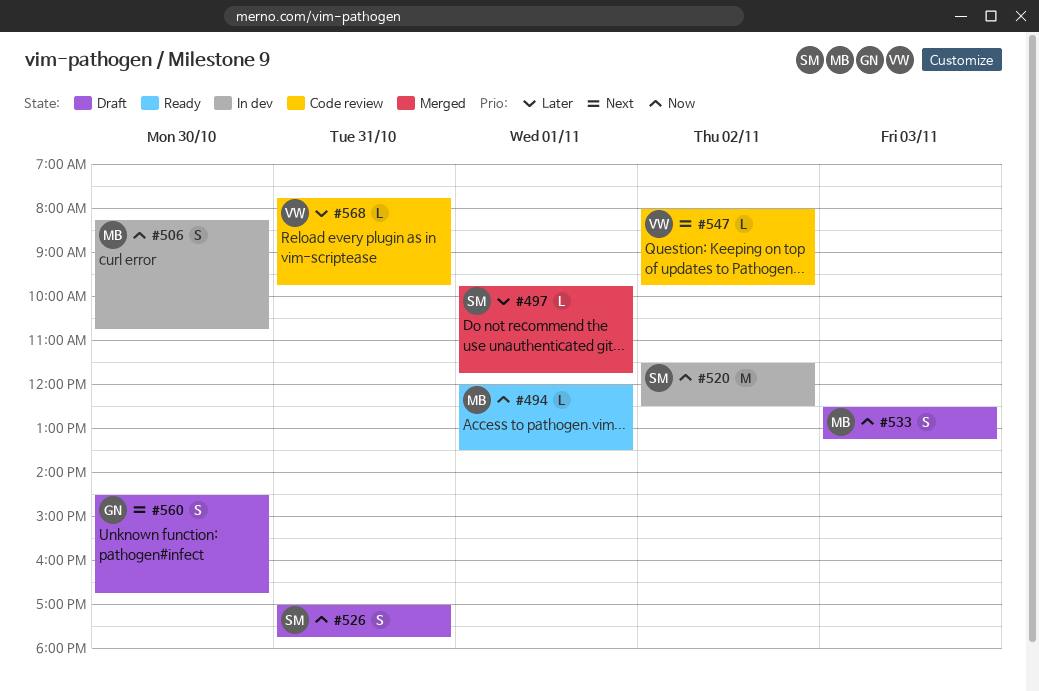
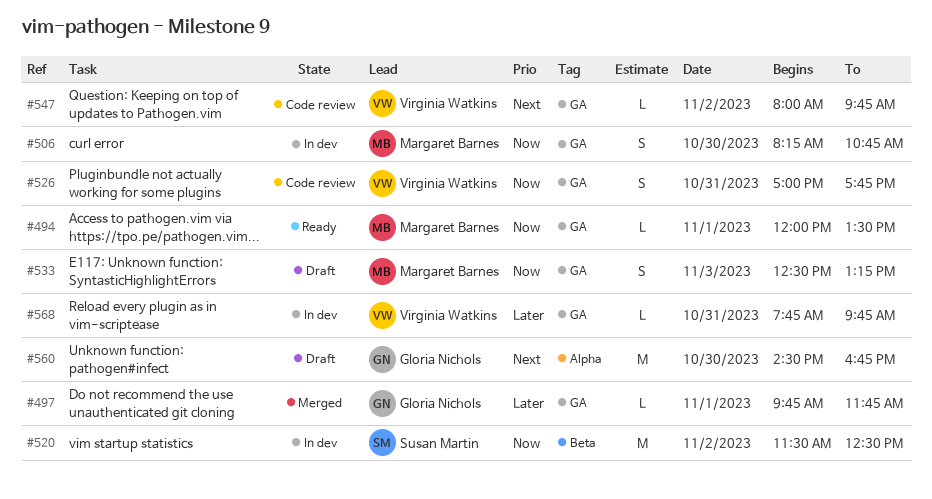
#497, owner: Susan Martin -> Gloria Nichols
#526, status: Draft -> Code review
#526, owner: Susan Martin -> Virginia Watkins
#560, estimate: S -> M
#568, status: Code review -> In dev

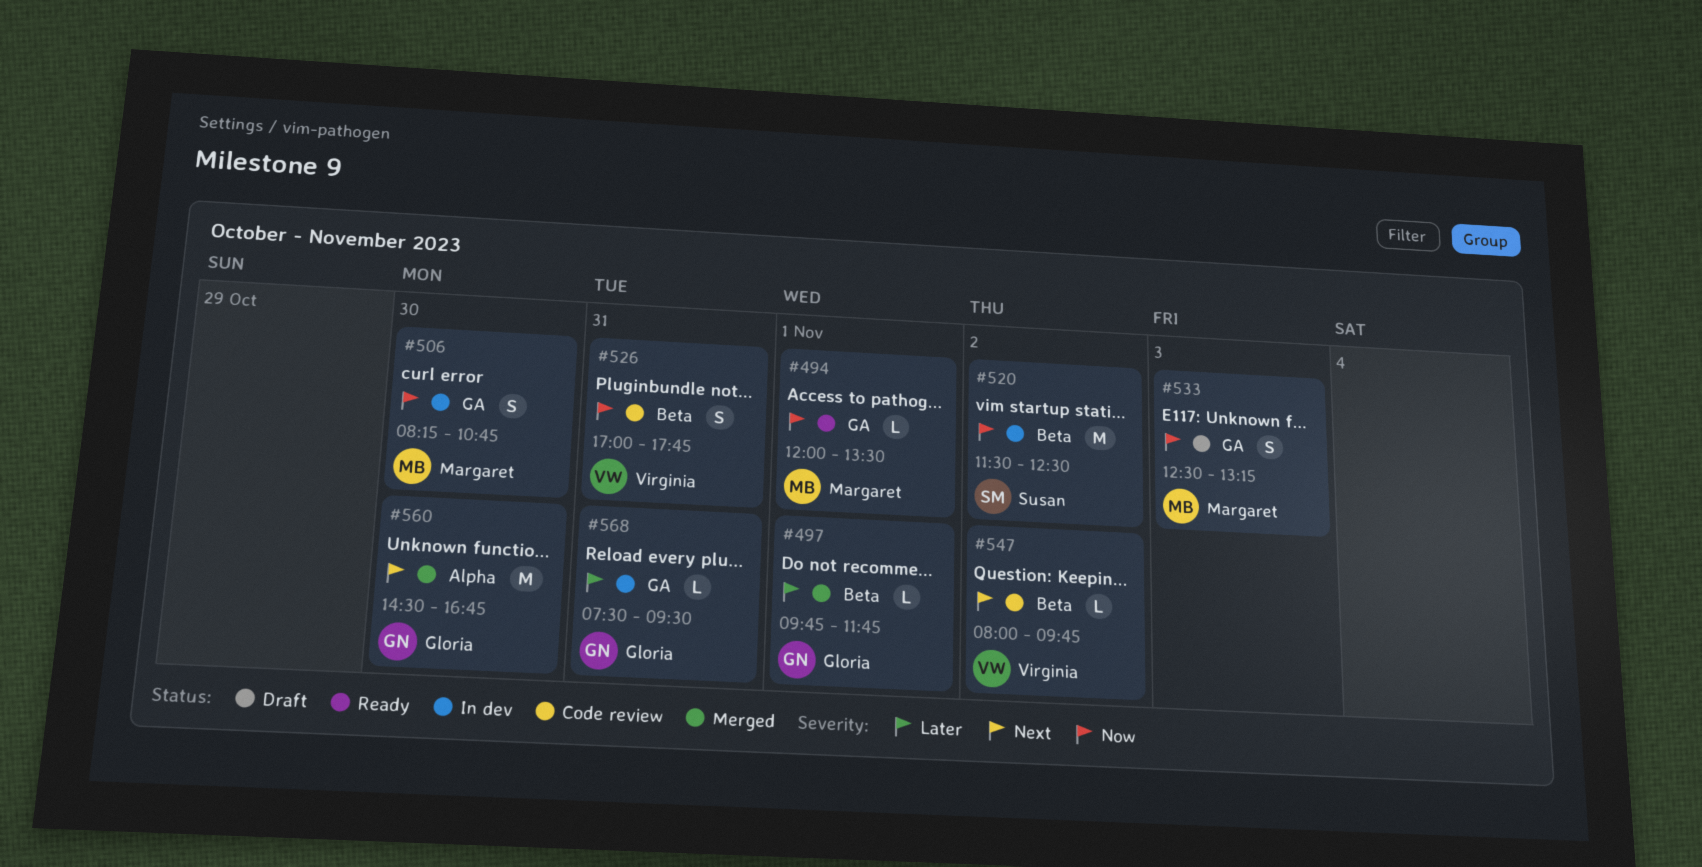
#497, label: GA -> Beta
#526, label: GA -> Beta
#547, label: GA -> Beta
#560, status: Draft -> Merged
#568, owner: Virginia Watkins -> Gloria Nichols
#568, begins: 07:45 -> 07:30
#568, ends: 09:45 -> 09:30

